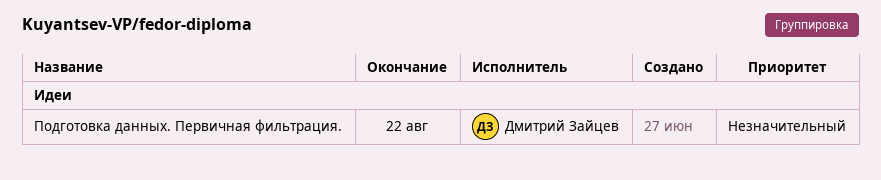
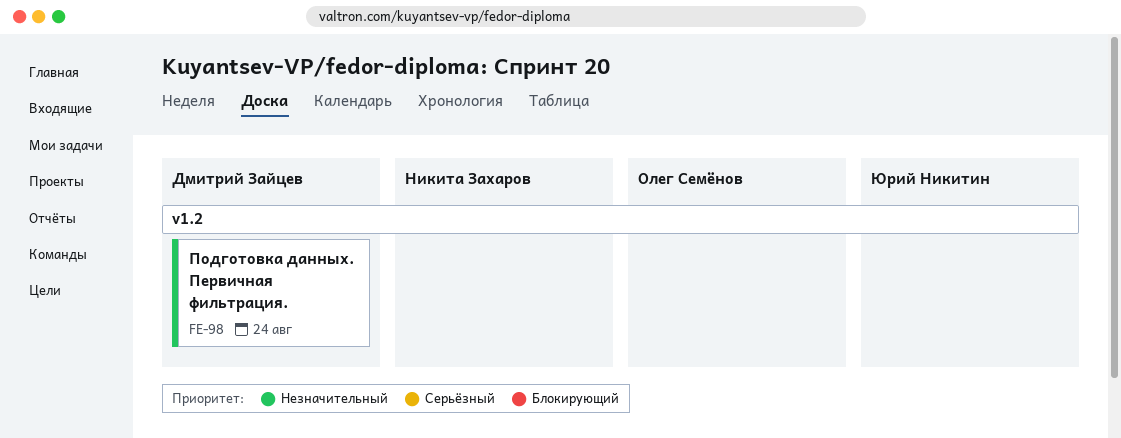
Подготовка данных. Первичная фильтрация., due: Aug 22 -> Aug 24

